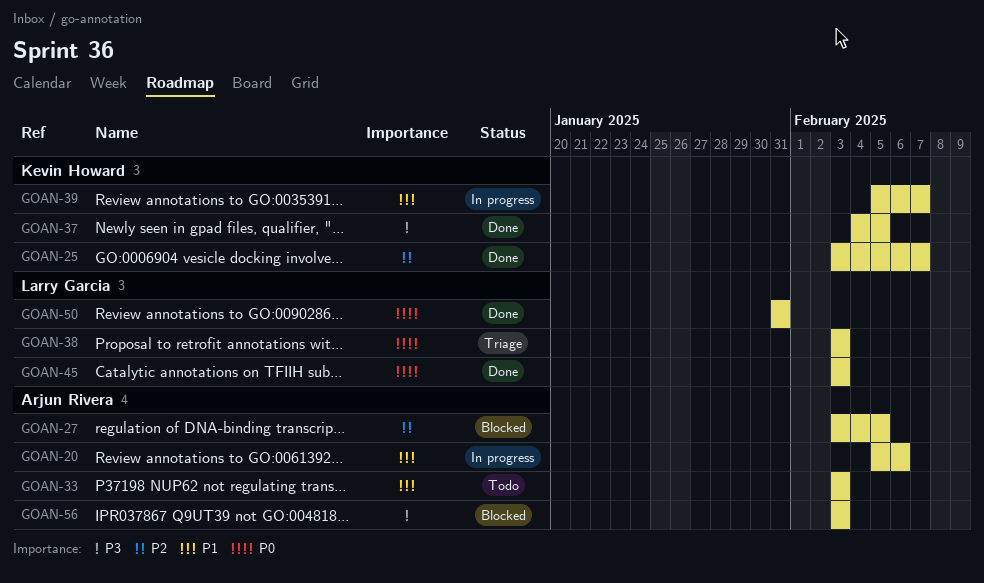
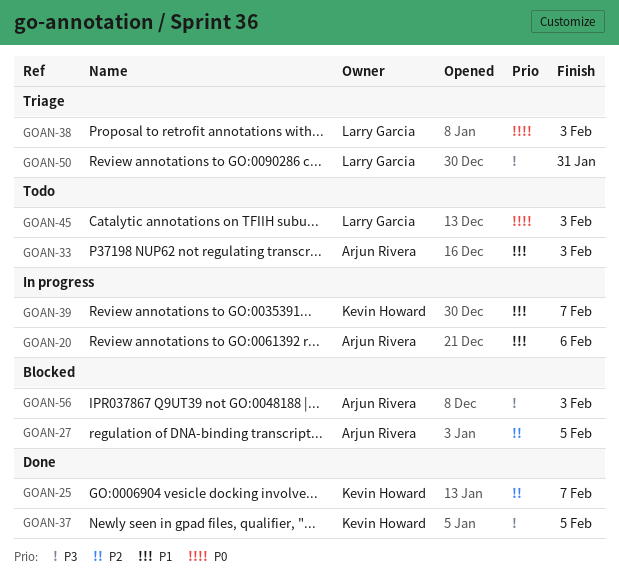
GOAN-45, status: Done -> Todo
GOAN-50, status: Done -> Triage
GOAN-50, priority: P0 -> P3

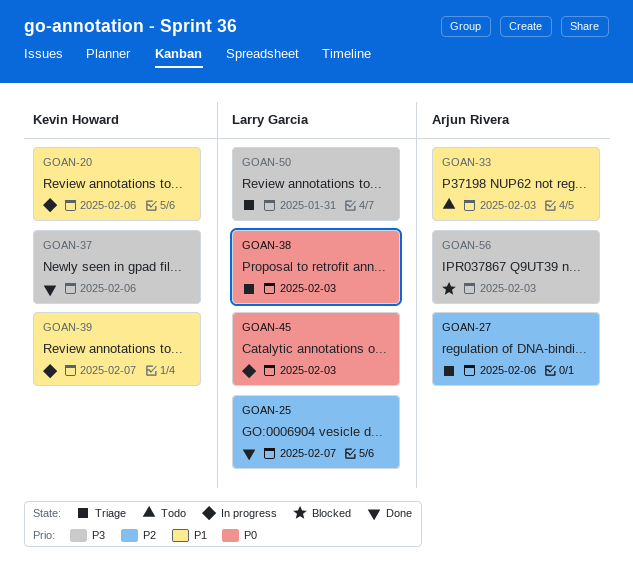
GOAN-20, owner: Arjun Rivera -> Kevin Howard
GOAN-25, owner: Kevin Howard -> Larry Garcia
GOAN-27, status: Blocked -> Triage
GOAN-27, due: Feb 5 -> Feb 6
GOAN-37, due: Feb 5 -> Feb 6
GOAN-45, status: Todo -> In progress

